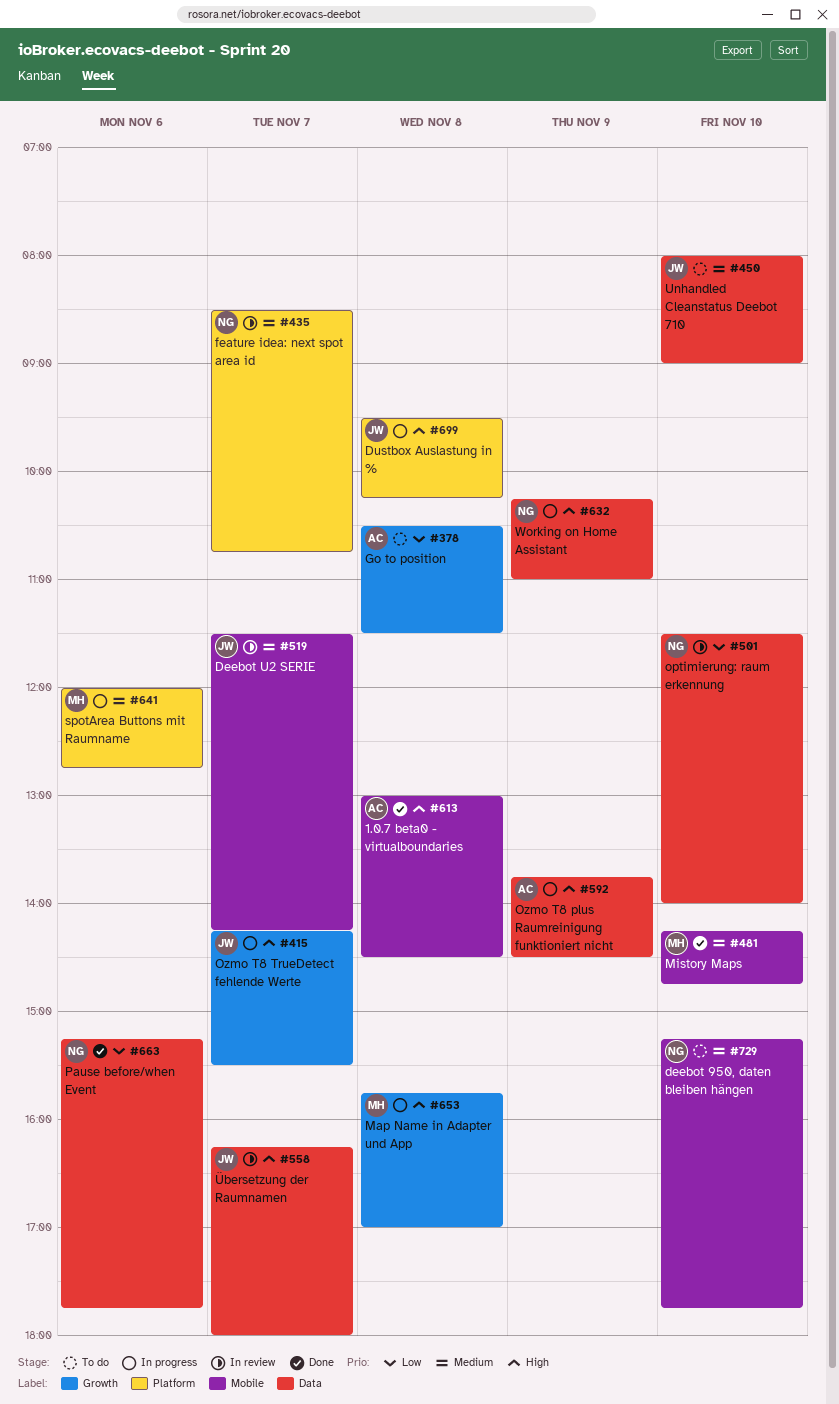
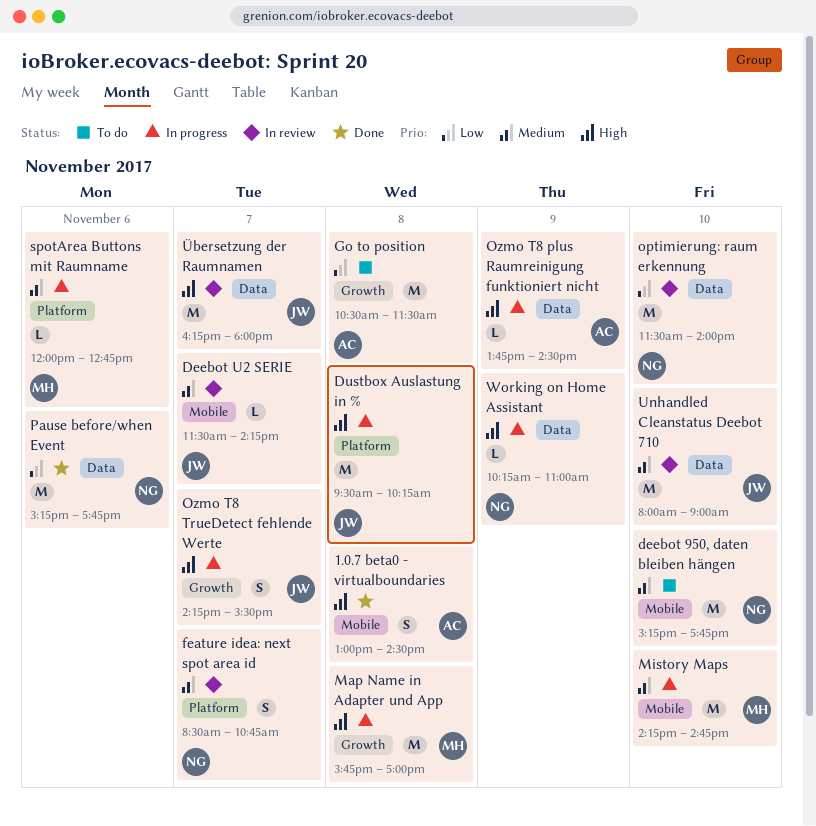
Mistory Maps, status: Done -> In progress
Unhandled Cleanstatus Deebot 710, status: To do -> In review

